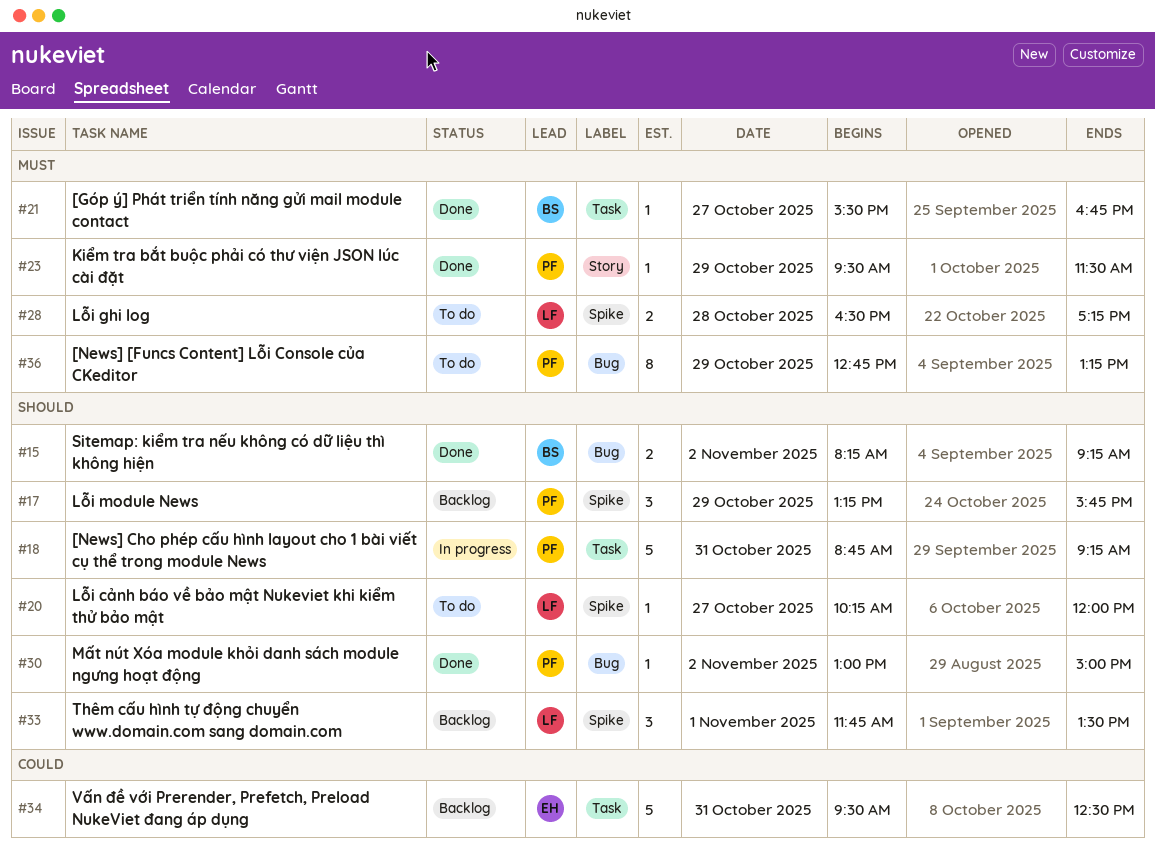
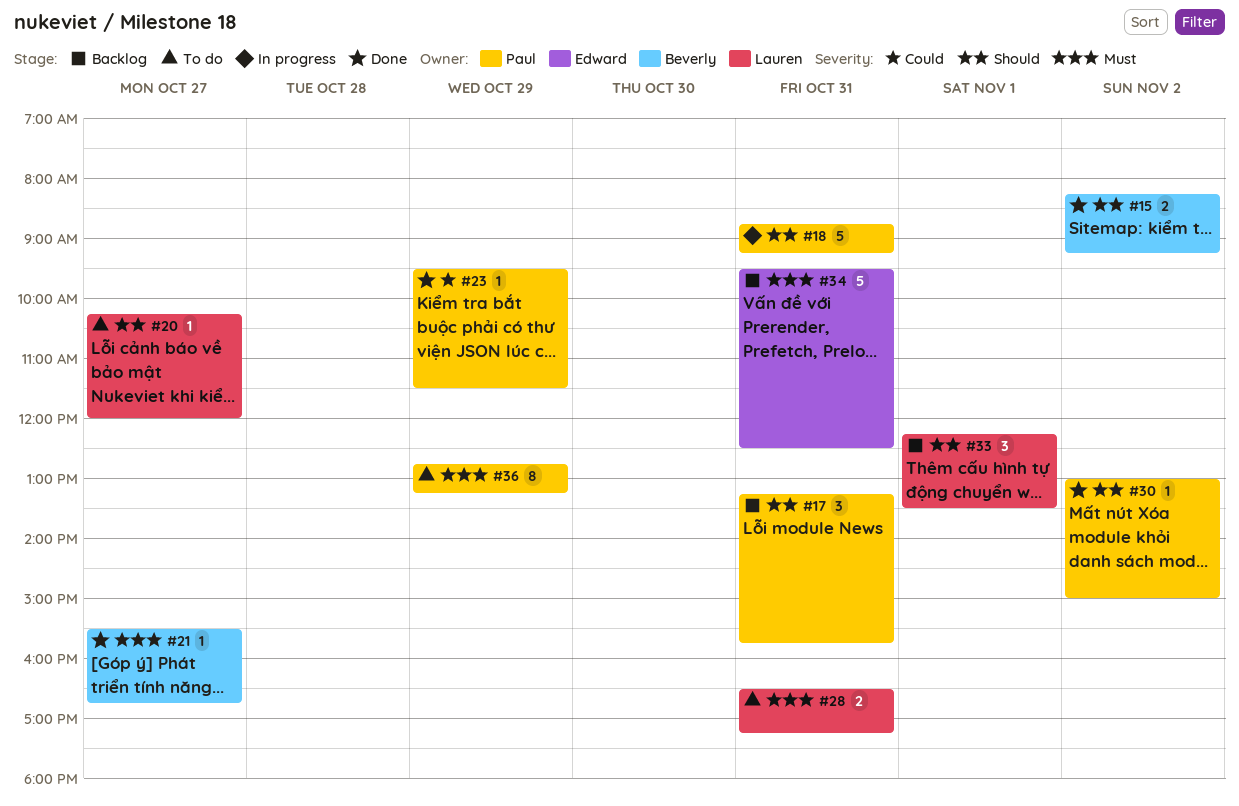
#17, day: Oct 29 -> Oct 31
#23, priority: Must -> Could
#28, day: Oct 28 -> Oct 31
#33, begins: 11:45 -> 12:15
#34, priority: Could -> Must

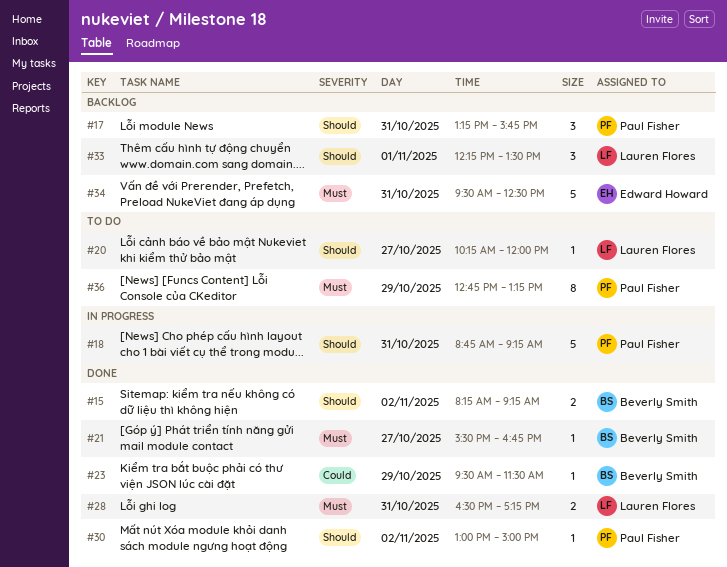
#23, owner: Paul Fisher -> Beverly Smith
#28, status: To do -> Done

